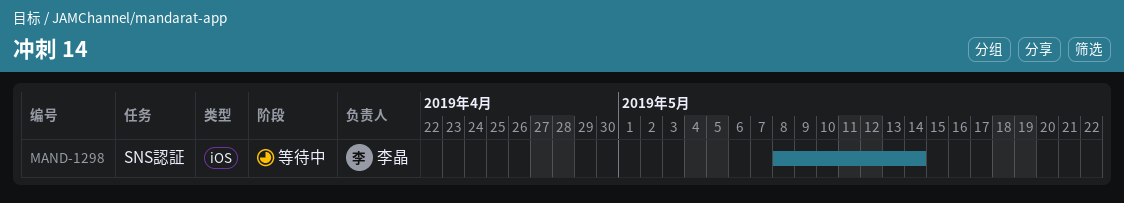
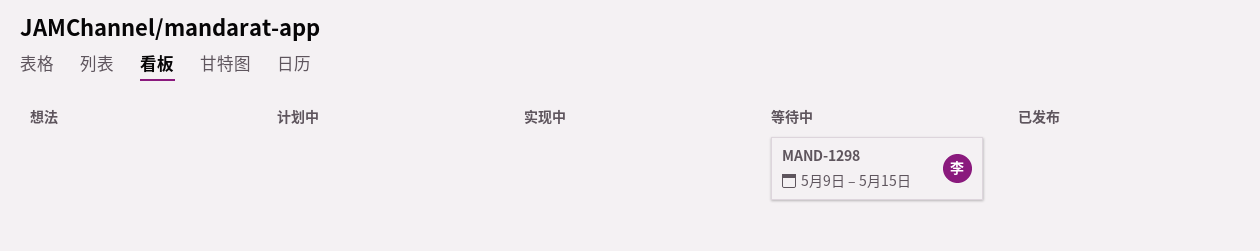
MAND-1298, start: May 8 -> May 9
MAND-1298, due: May 14 -> May 15

